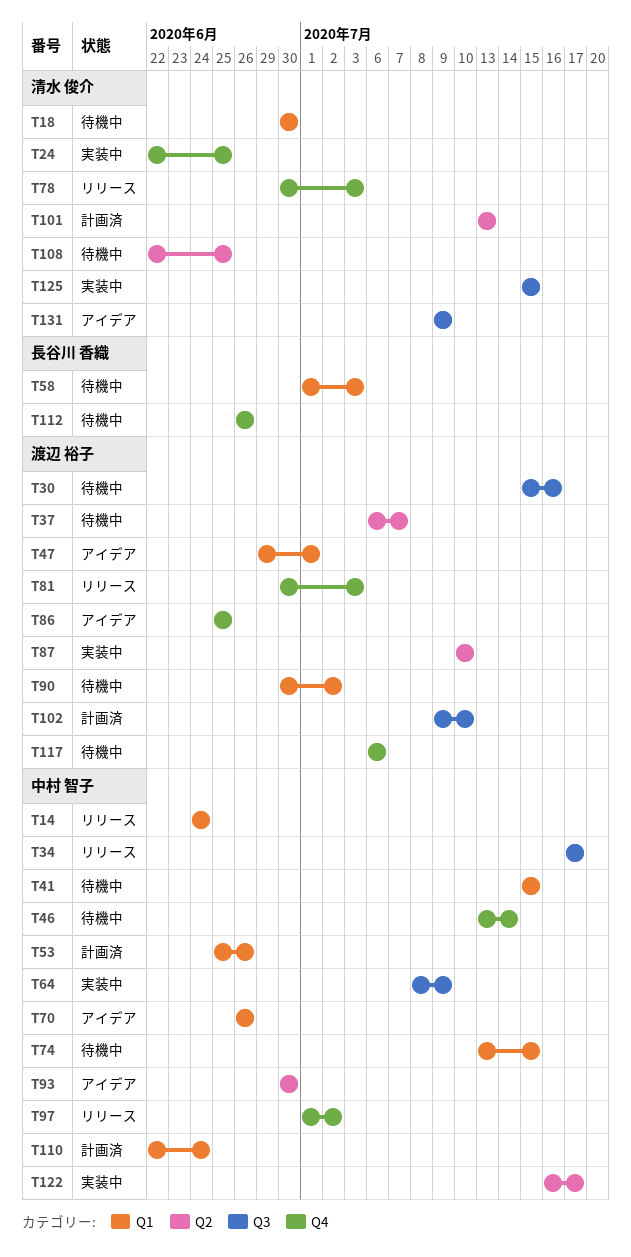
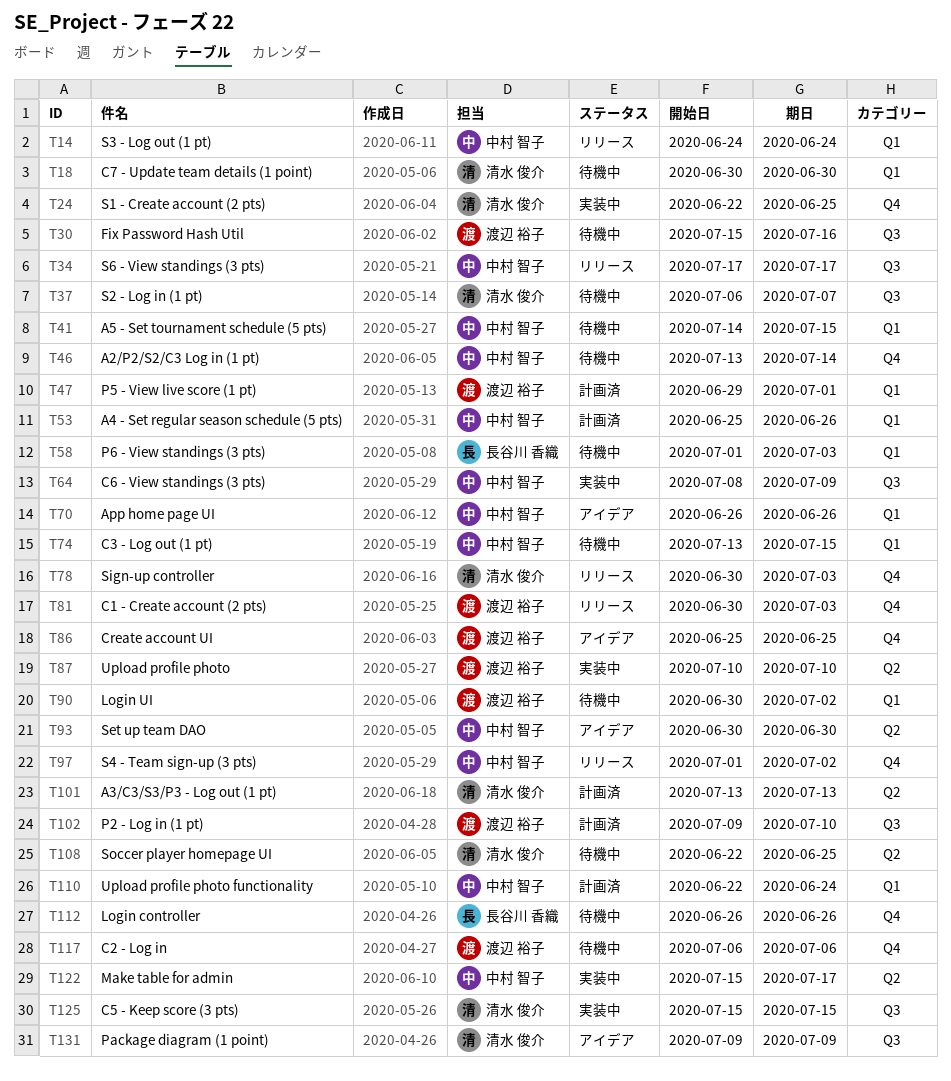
T37, owner: 渡辺 裕子 -> 清水 俊介
T37, label: Q2 -> Q3
T41, start: Jul 15 -> Jul 14
T47, status: アイデア -> 計画済
T122, start: Jul 16 -> Jul 15

